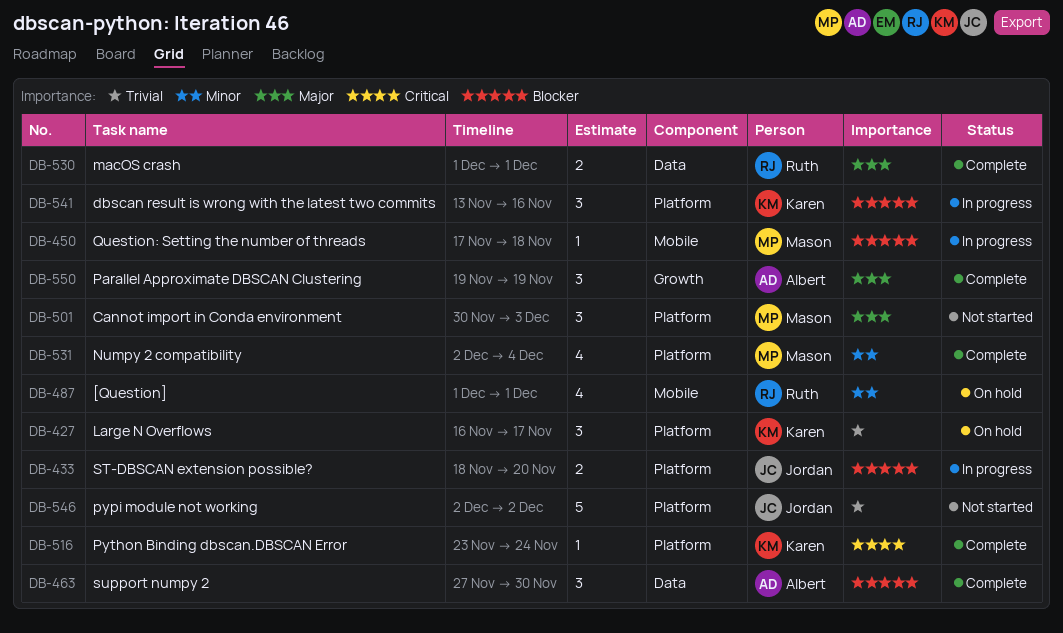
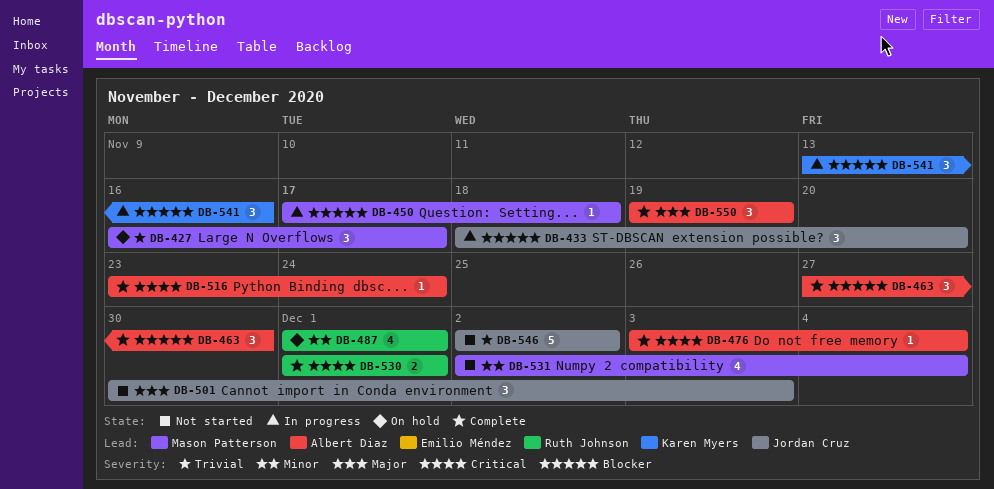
DB-427, owner: Karen Myers -> Mason Patterson
DB-433, estimate: 2 -> 3
DB-476: none -> present
DB-501, owner: Mason Patterson -> Jordan Cruz
DB-516, owner: Karen Myers -> Albert Diaz
DB-530, priority: Major -> Critical
DB-531, status: Complete -> Not started

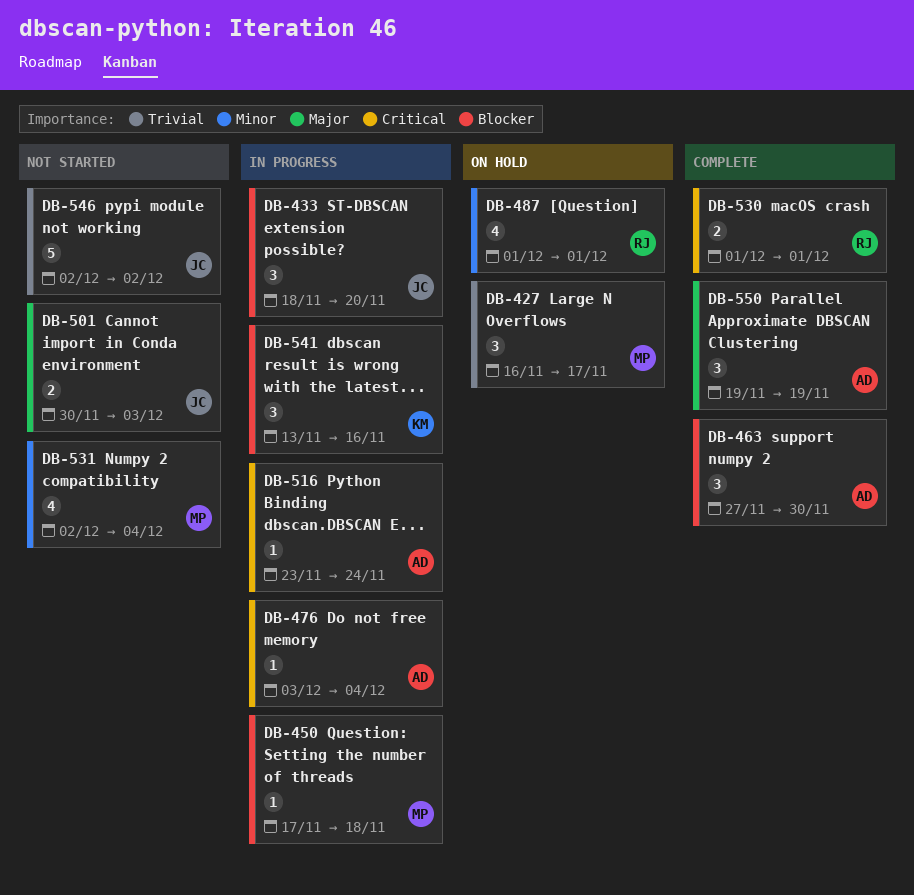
DB-476, status: Complete -> In progress
DB-501, estimate: 3 -> 2
DB-516, status: Complete -> In progress

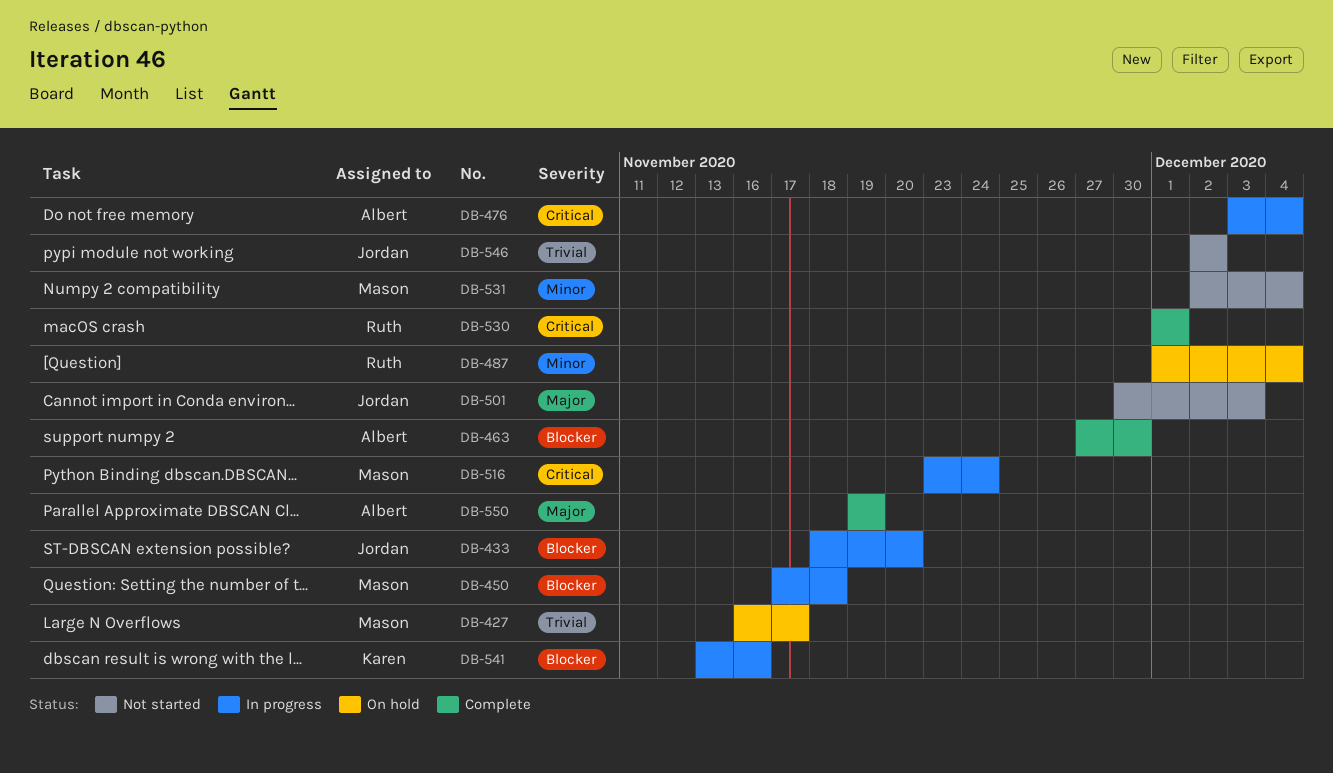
DB-487, due: Dec 1 -> Dec 4
DB-516, owner: Albert -> Mason

